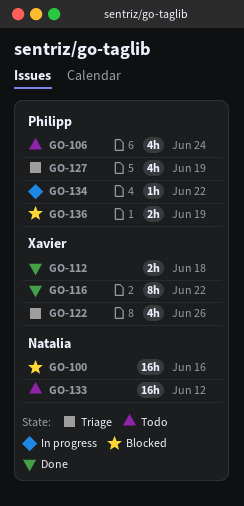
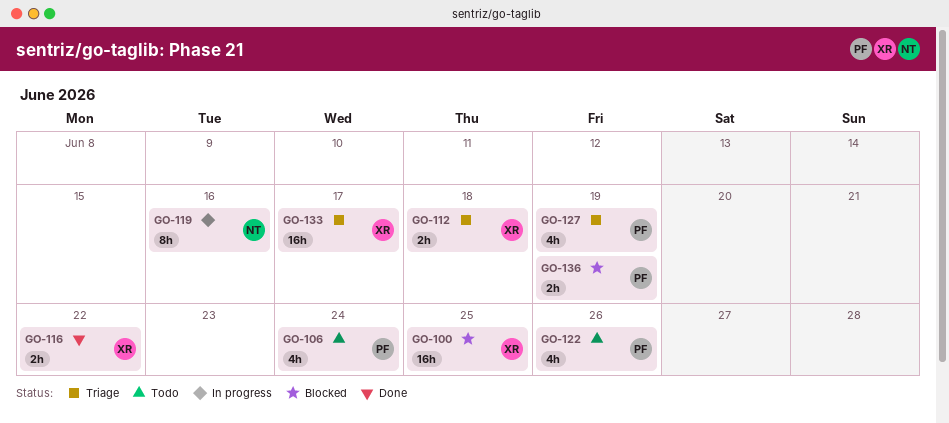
GO-100, owner: Natalia -> Xavier
GO-100, due: Jun 16 -> Jun 25
GO-112, status: Done -> Triage
GO-116, estimate: 8h -> 2h
GO-119: none -> present
GO-122, status: Triage -> Todo
GO-122, owner: Xavier -> Philipp
GO-133, status: Todo -> Triage
GO-133, owner: Natalia -> Xavier
GO-133, due: Jun 12 -> Jun 17
GO-134: present -> none

